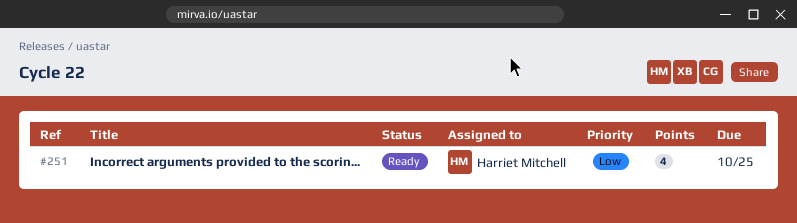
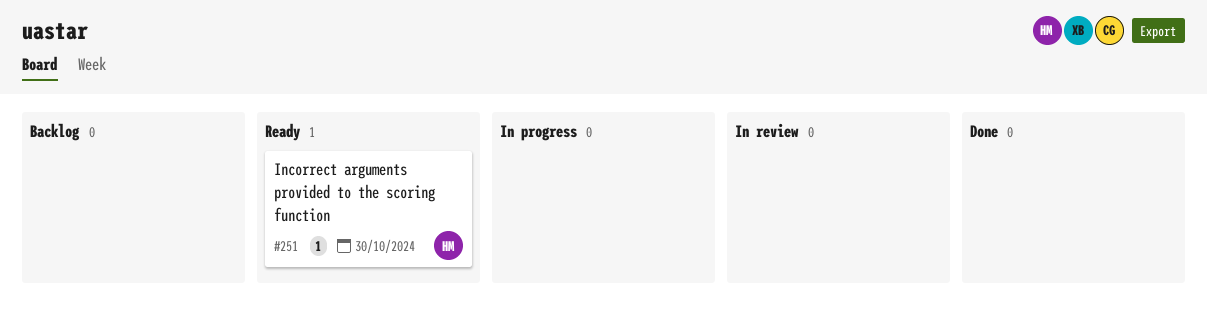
#251, estimate: 4 -> 1
#251, due: Oct 25 -> Oct 30

